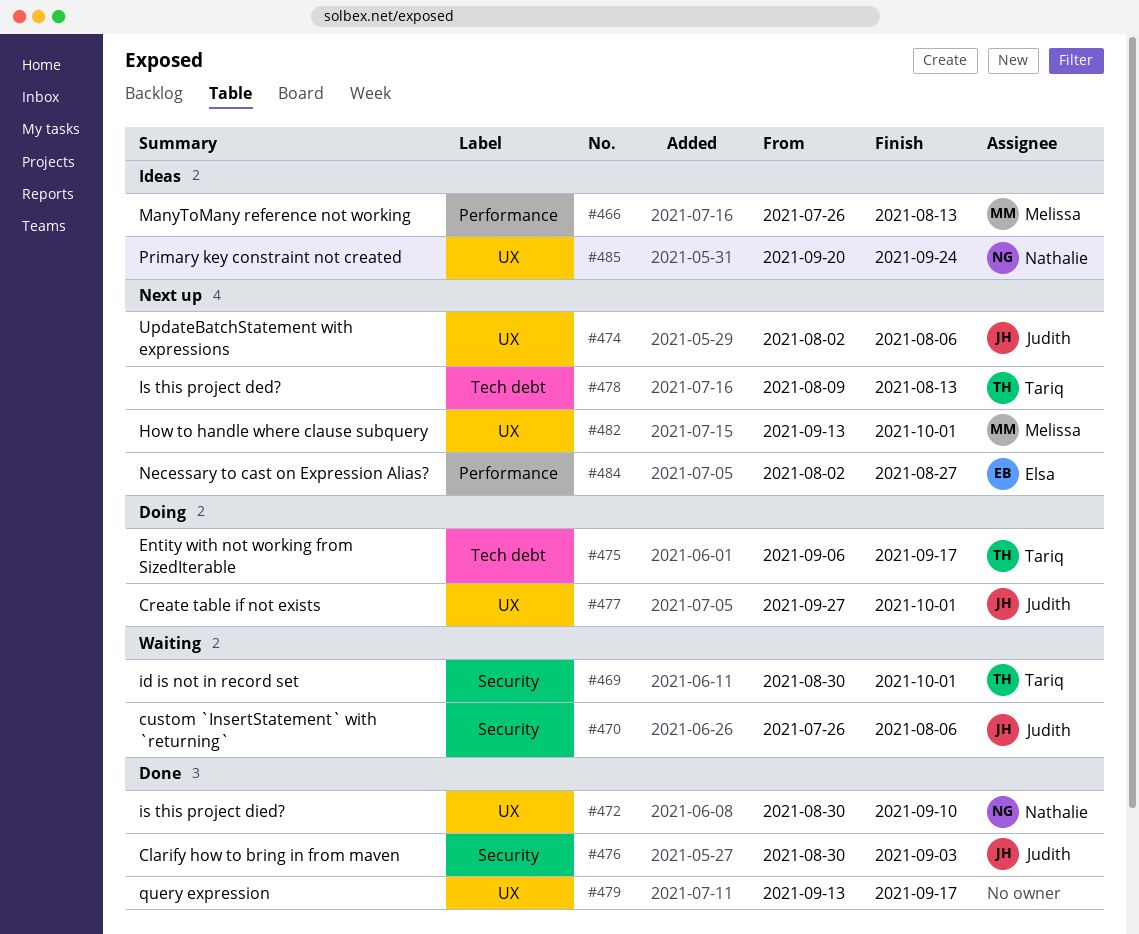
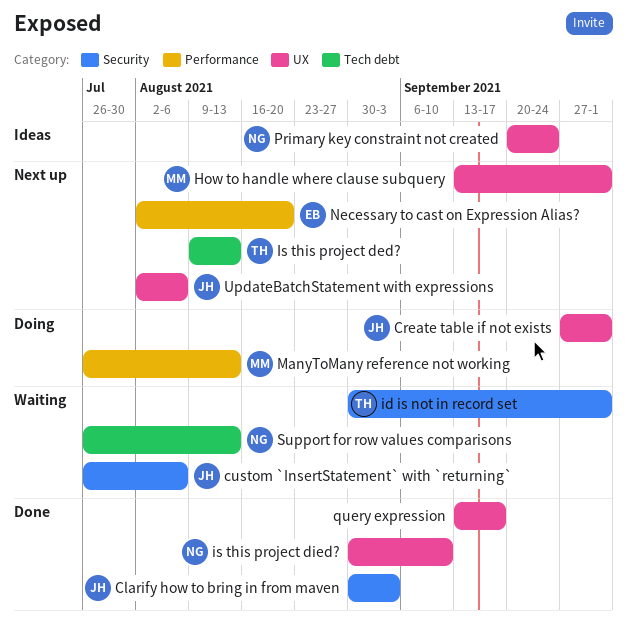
Entity with not working from SizedIterable: present -> none
ManyToMany reference not working, status: Ideas -> Doing
Necessary to cast on Expression Alias?, due: Aug 27 -> Aug 20
Support for row values comparisons: none -> present

